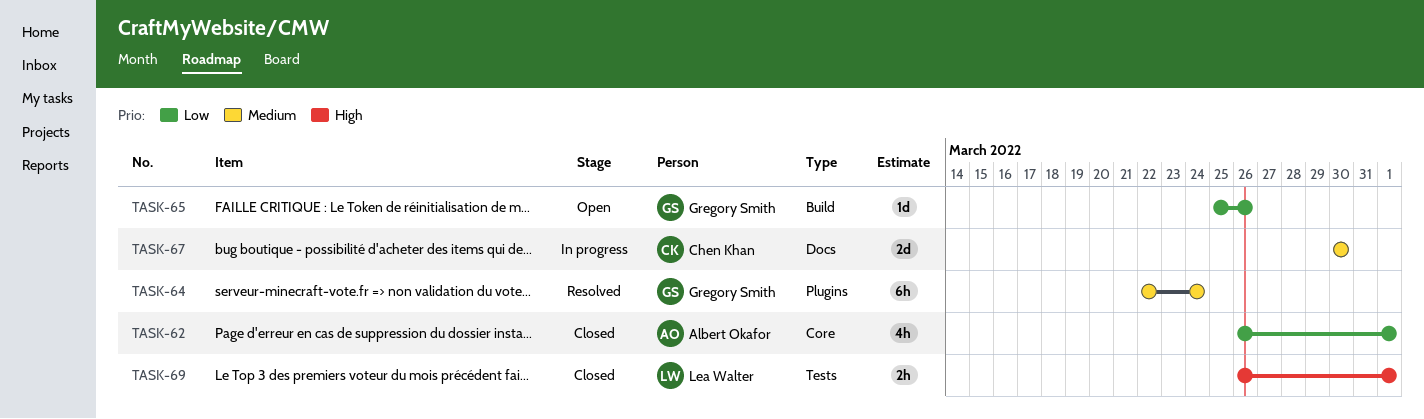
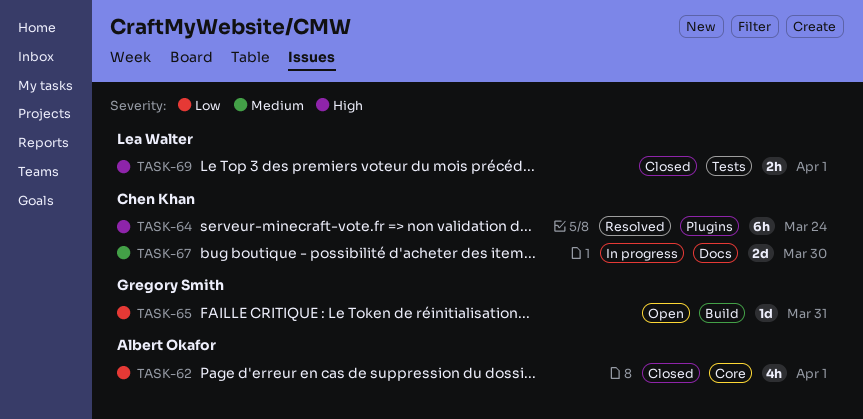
TASK-64, owner: Gregory Smith -> Chen Khan
TASK-64, priority: Medium -> High
TASK-65, due: Mar 26 -> Mar 31

